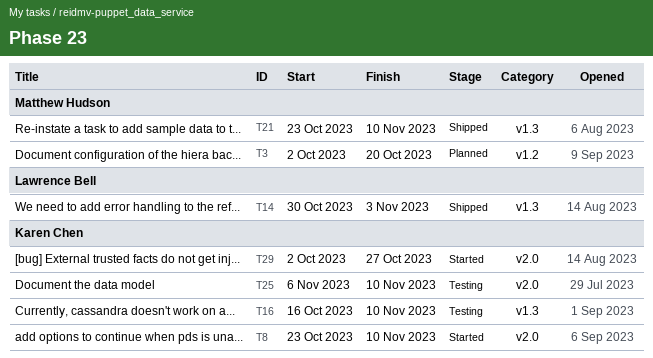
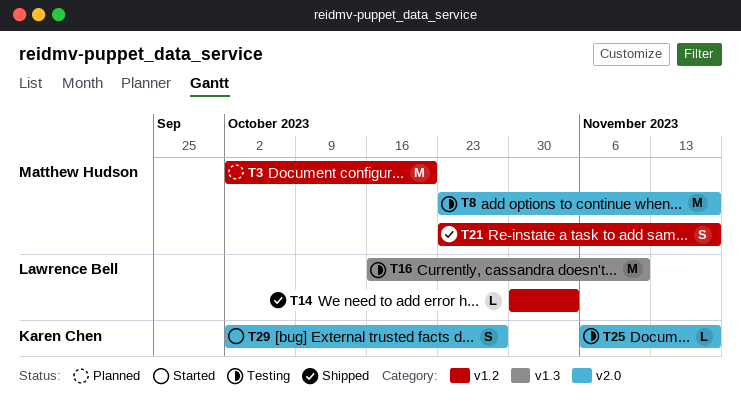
T8, status: Started -> Testing
T8, owner: Karen Chen -> Matthew Hudson
T8, due: Nov 10 -> Nov 17
T14, label: v1.3 -> v1.2
T16, owner: Karen Chen -> Lawrence Bell
T21, label: v1.3 -> v1.2
T21, due: Nov 10 -> Nov 17
T25, due: Nov 10 -> Nov 17

